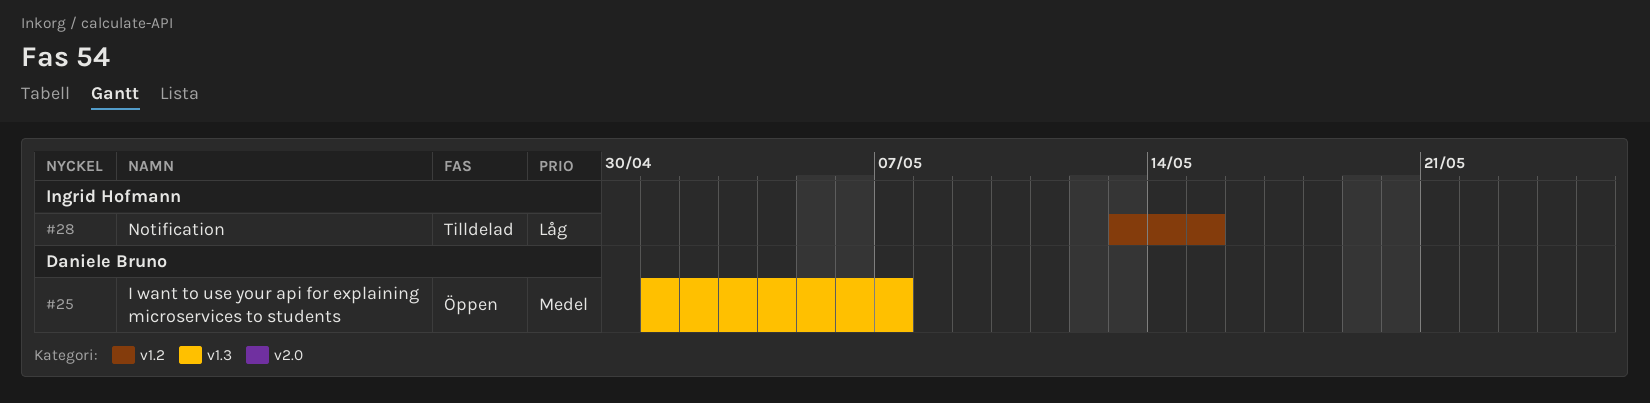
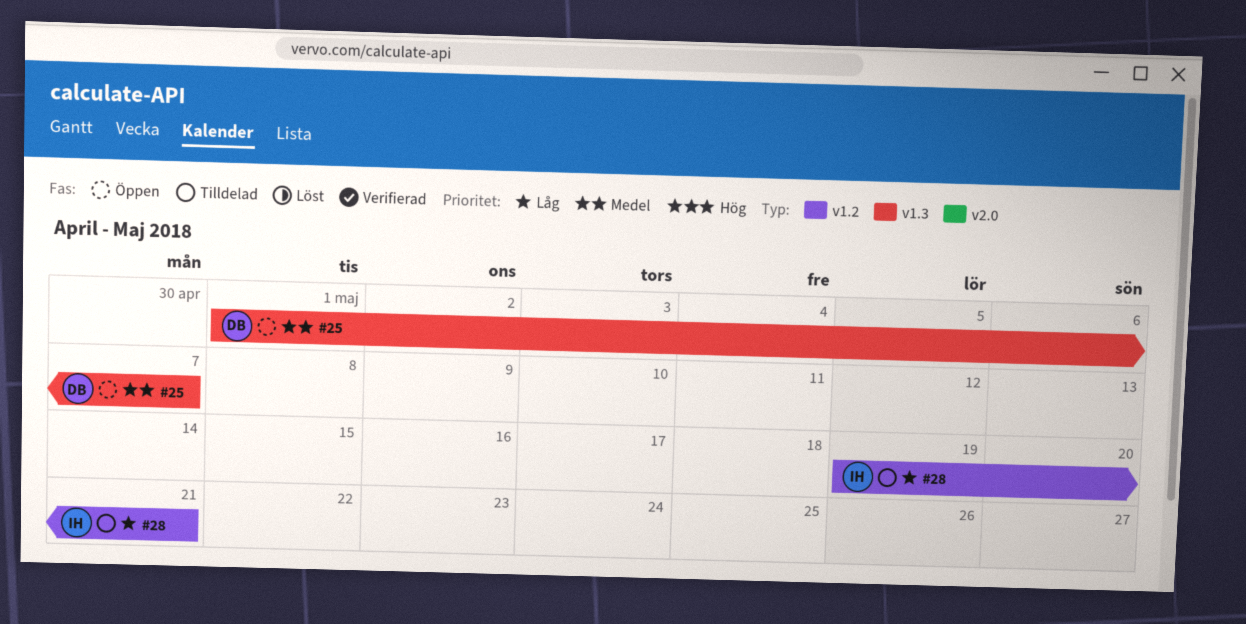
#28, start: May 13 -> May 19
#28, due: May 15 -> May 21

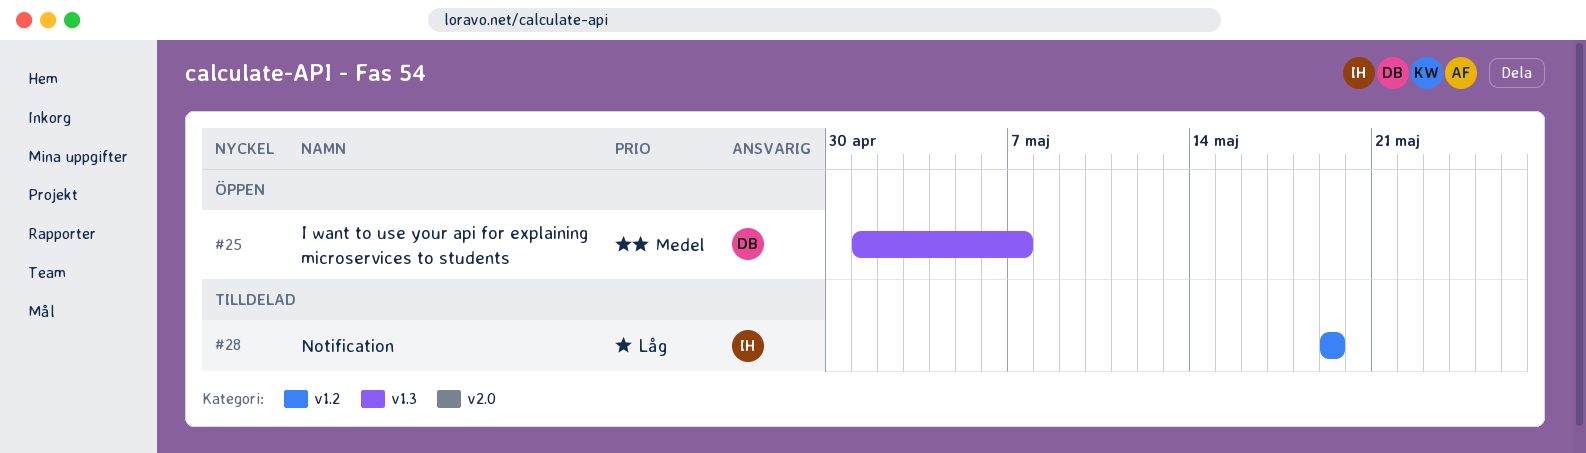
#28, due: May 21 -> May 19

